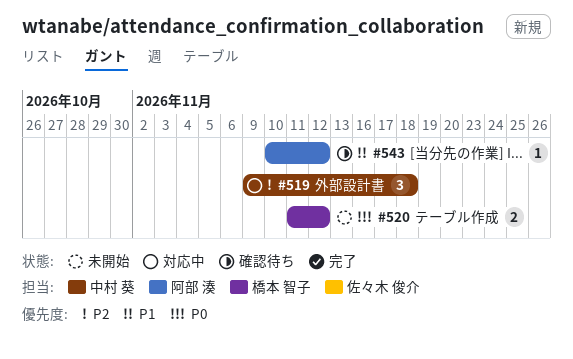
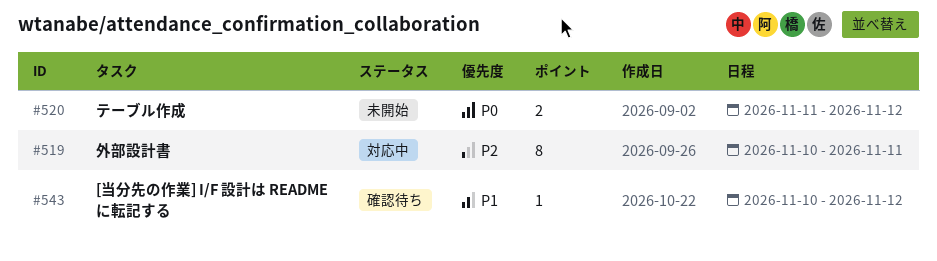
#519, estimate: 3 -> 8
#519, start: Nov 9 -> Nov 10
#519, due: Nov 18 -> Nov 11

